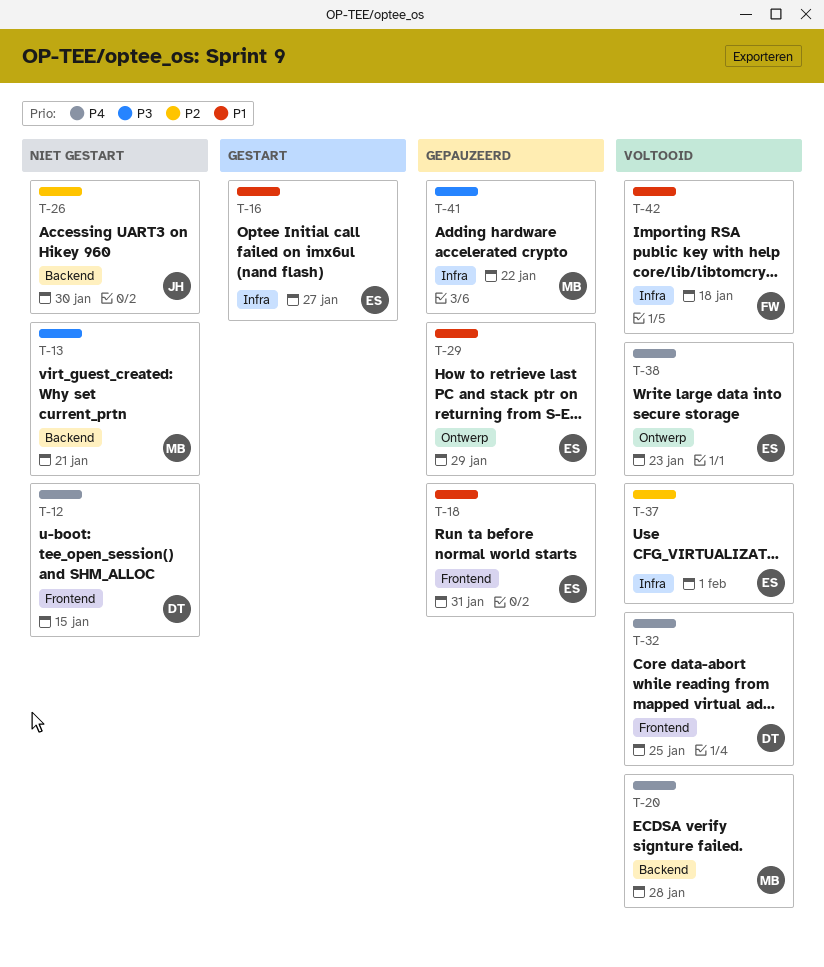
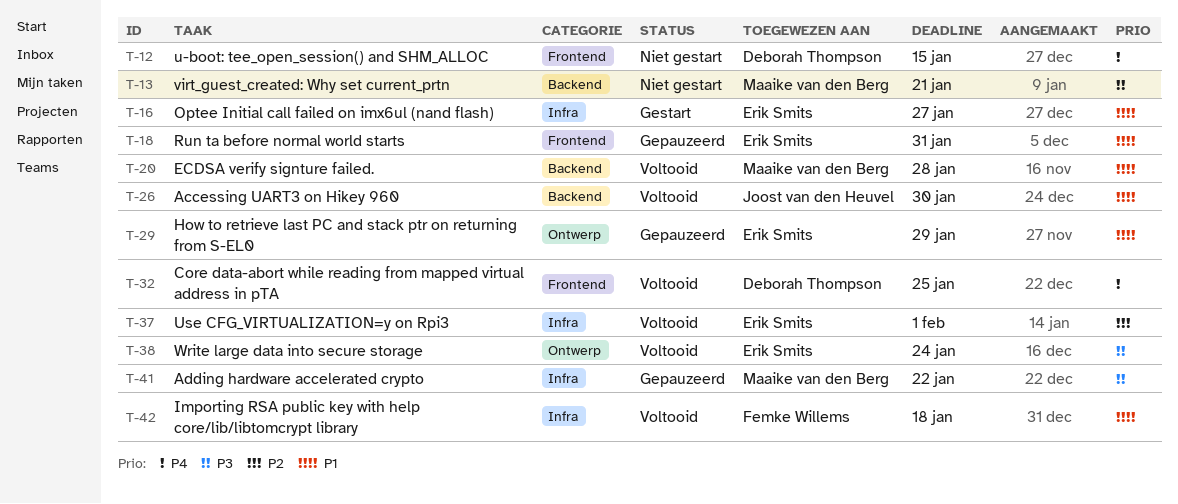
T-20, priority: P4 -> P1
T-26, status: Niet gestart -> Voltooid
T-26, priority: P2 -> P1
T-38, priority: P4 -> P3
T-38, due: Jan 23 -> Jan 24

